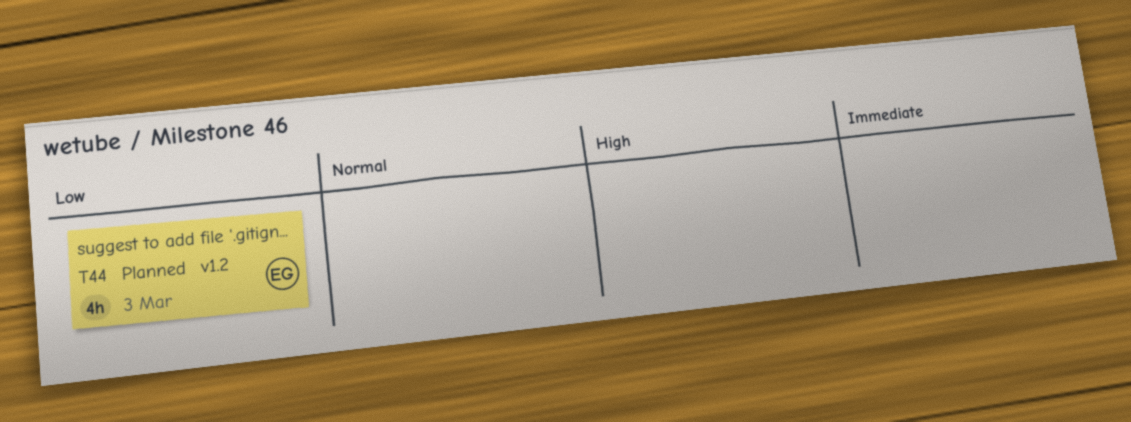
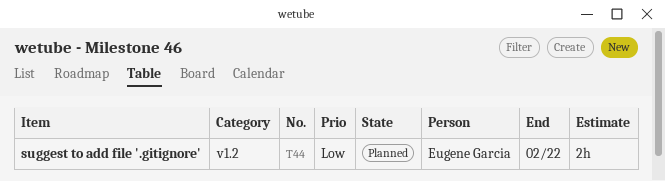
T44, estimate: 4h -> 2h
T44, due: Mar 3 -> Feb 22

